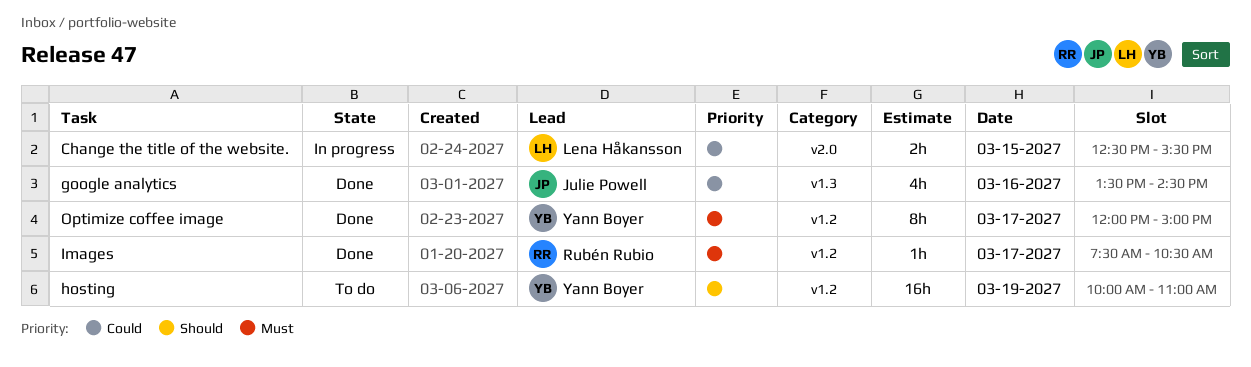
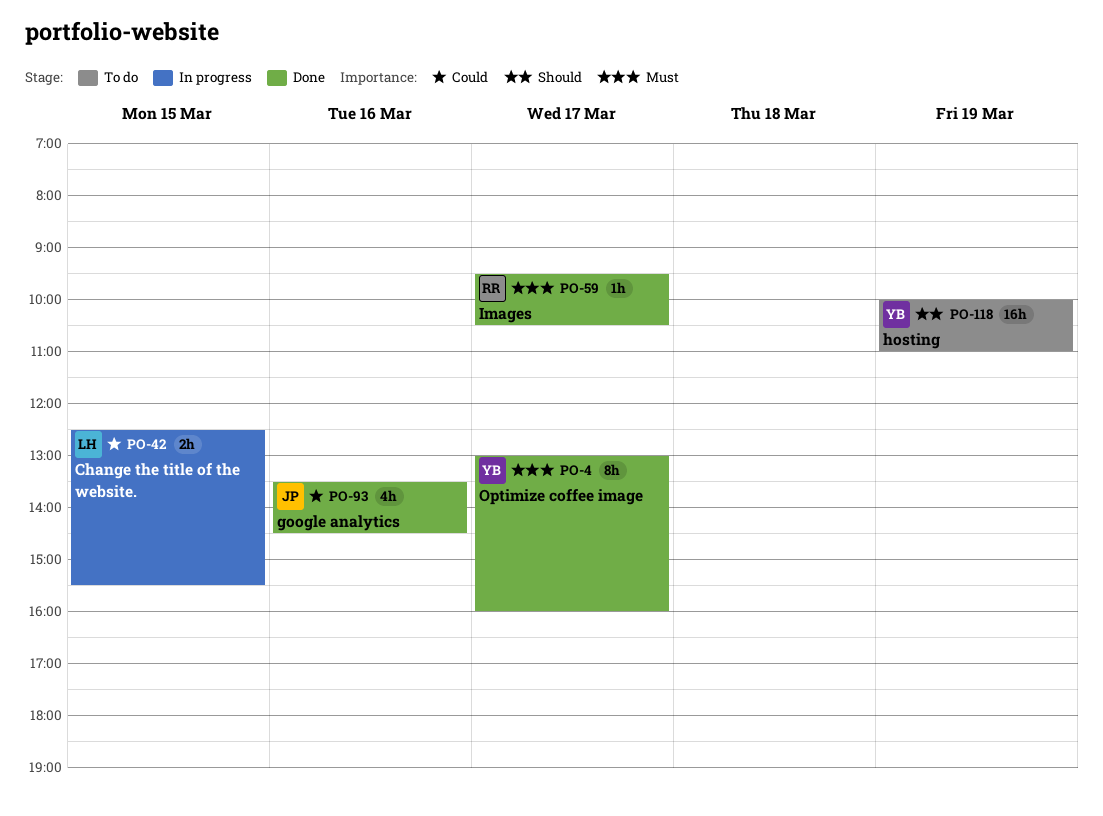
Images, begins: 07:30 -> 09:30
Optimize coffee image, begins: 12:00 -> 13:00
Optimize coffee image, ends: 15:00 -> 16:00

